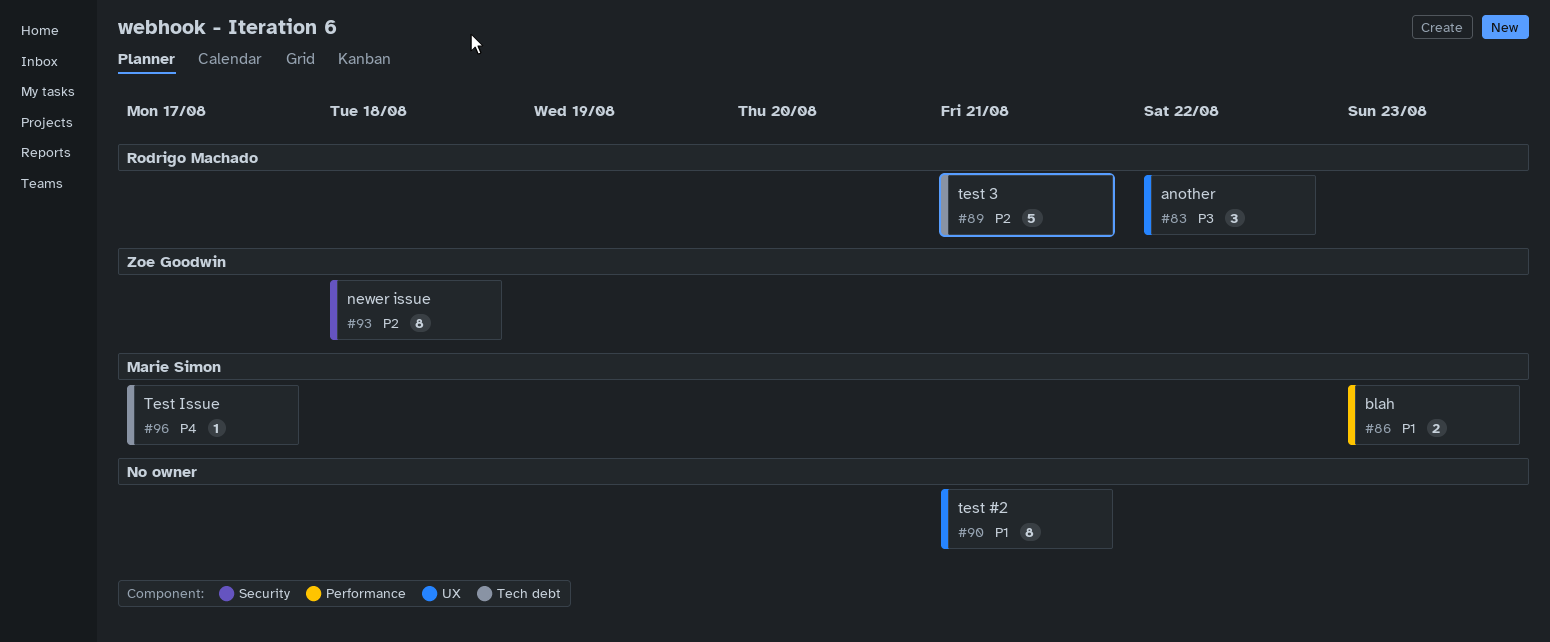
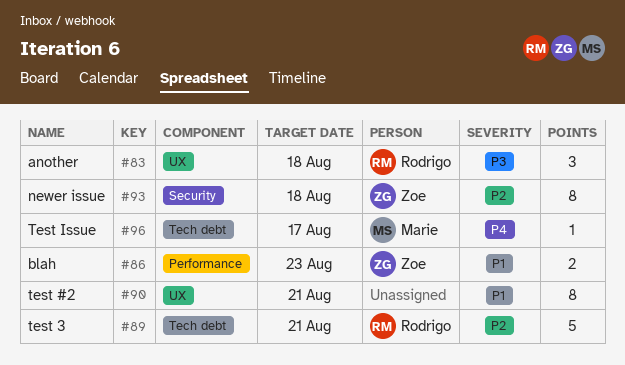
#83, due: Aug 22 -> Aug 18
#86, owner: Marie Simon -> Zoe Goodwin

